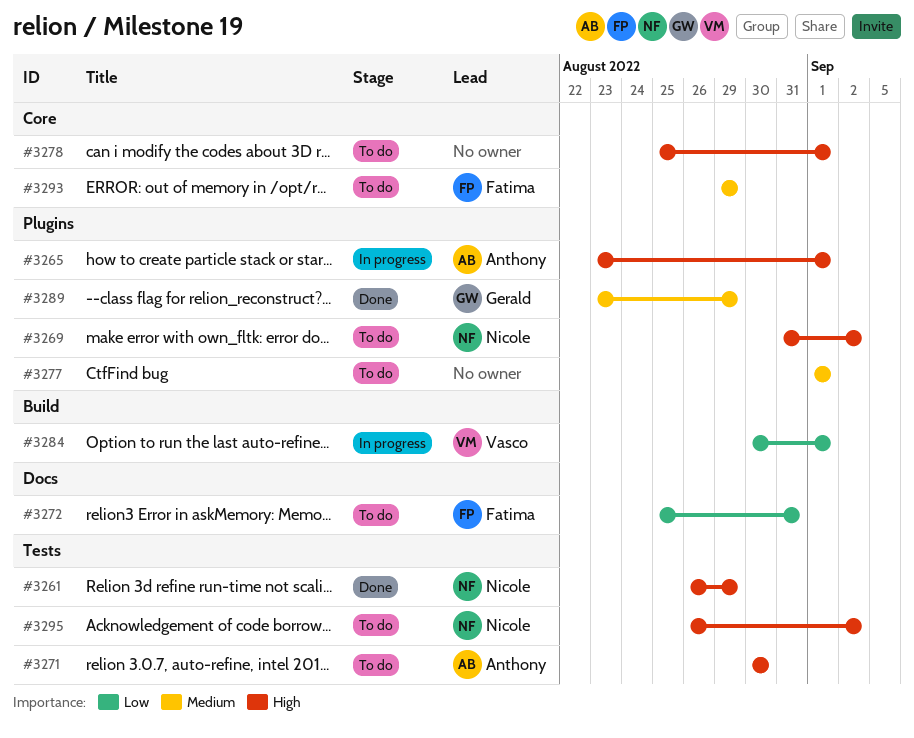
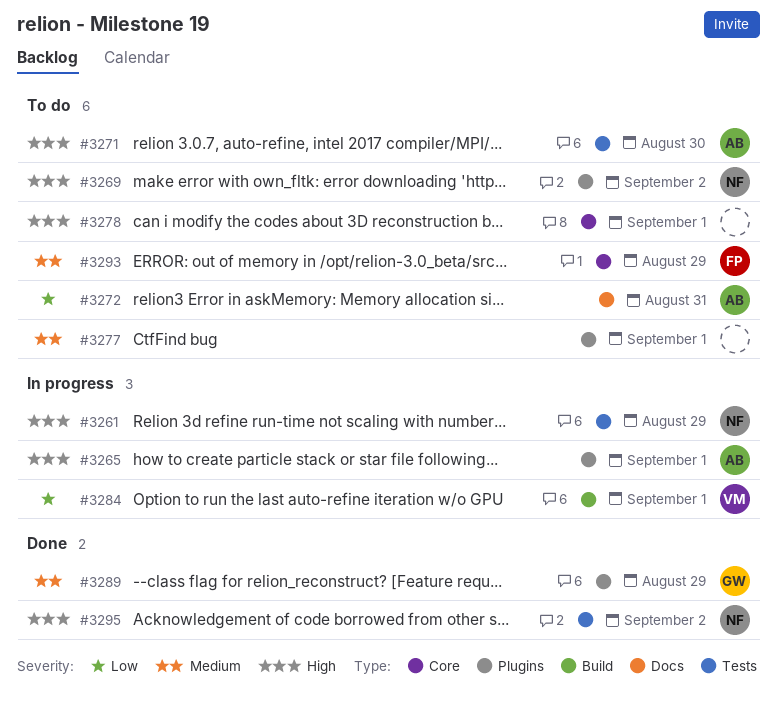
#3261, status: Done -> In progress
#3272, owner: Fatima -> Anthony
#3295, status: To do -> Done

